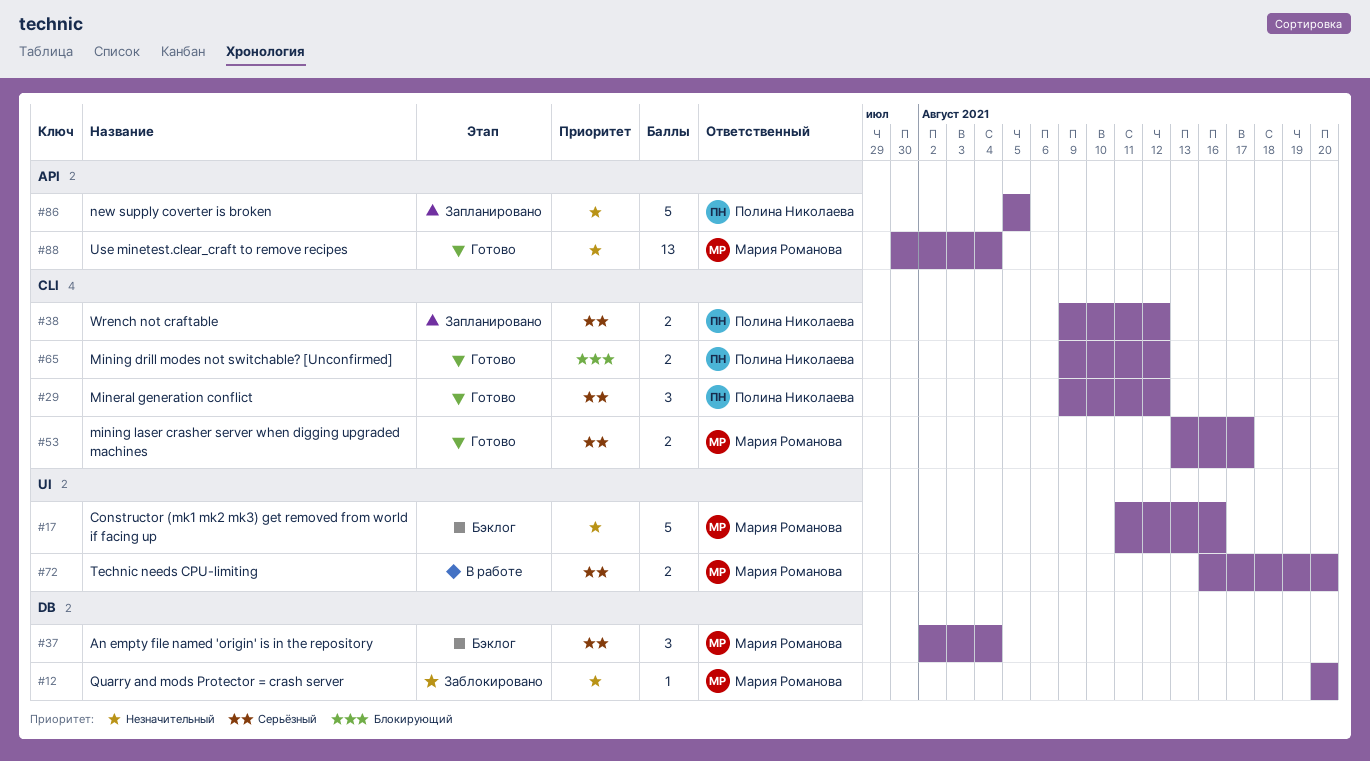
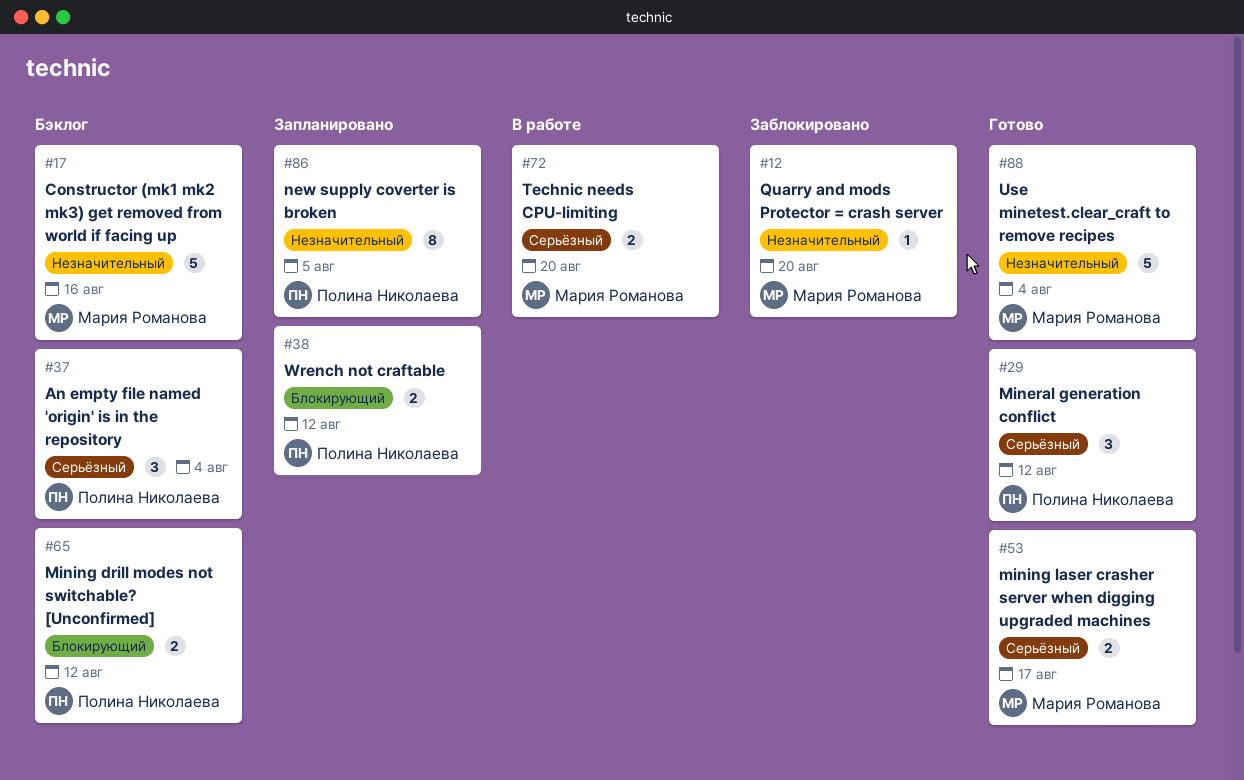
#37, owner: Мария Романова -> Полина Николаева
#38, priority: Серьёзный -> Блокирующий
#65, status: Готово -> Бэклог
#86, estimate: 5 -> 8
#88, estimate: 13 -> 5

